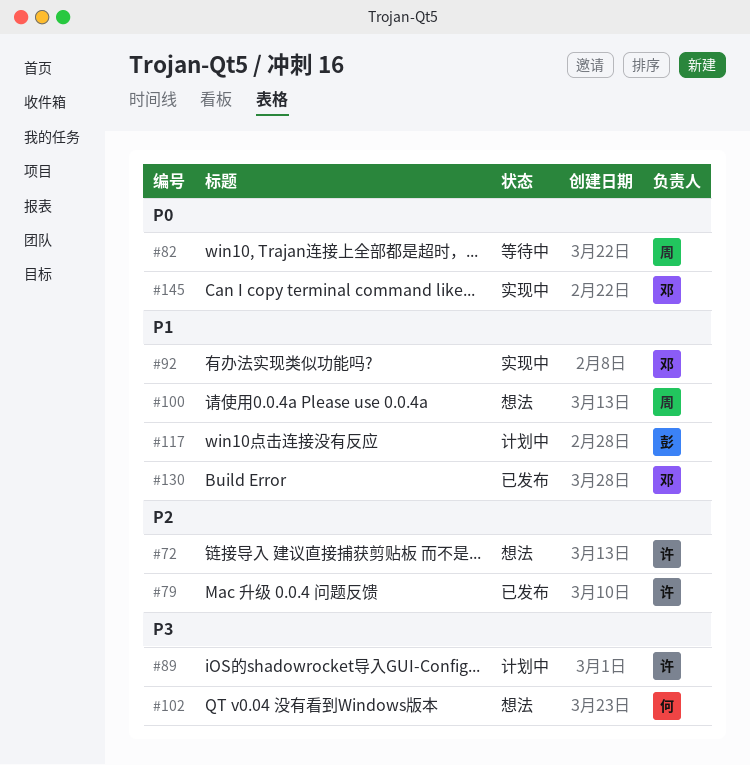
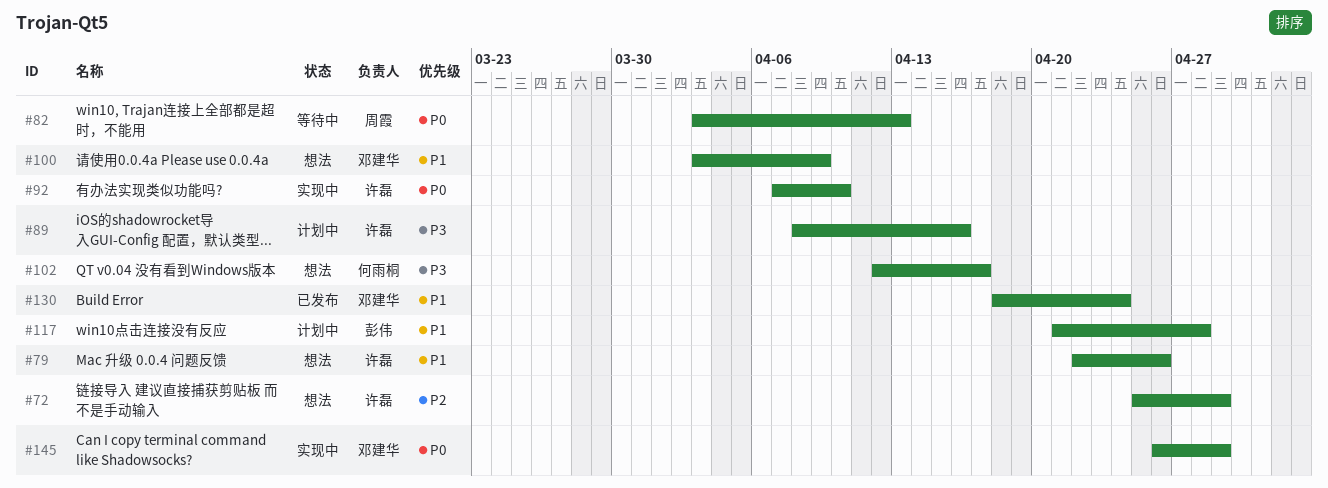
#79, status: 已发布 -> 想法
#79, priority: P2 -> P1
#92, owner: 邓建华 -> 许磊
#92, priority: P1 -> P0
#100, owner: 周霞 -> 邓建华

